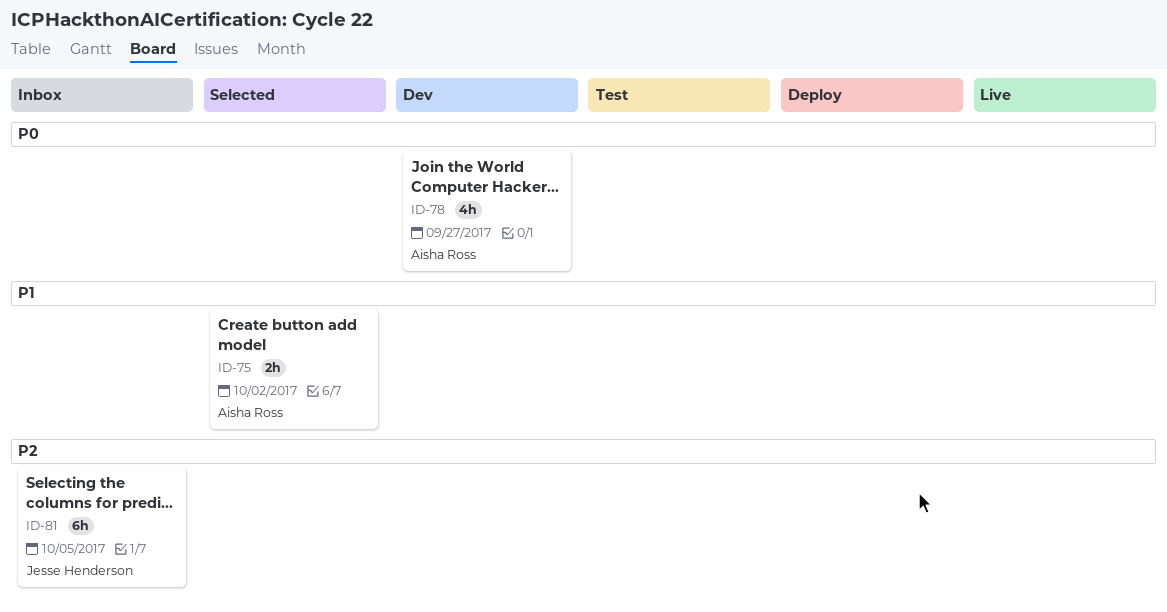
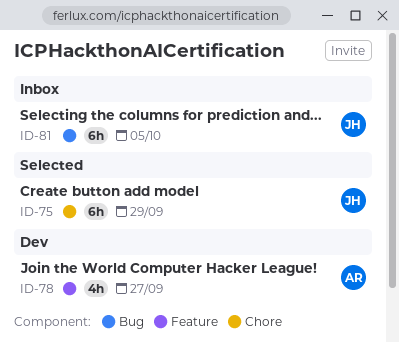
ID-75, owner: Aisha Ross -> Jesse Henderson
ID-75, estimate: 2h -> 6h
ID-75, due: Oct 2 -> Sep 29

